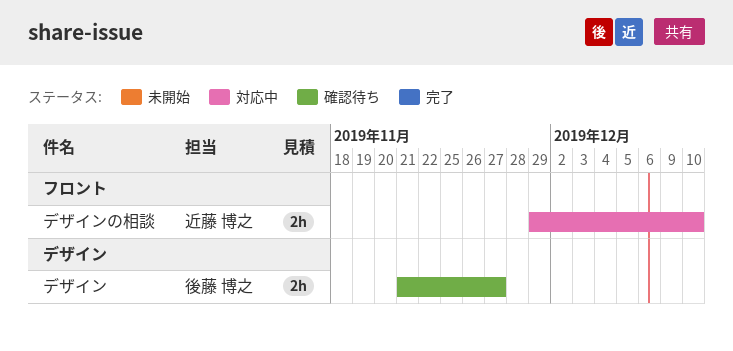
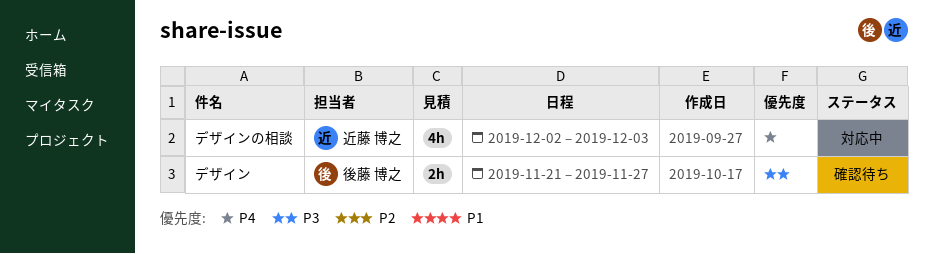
デザインの相談, estimate: 2h -> 4h
デザインの相談, start: Nov 29 -> Dec 2
デザインの相談, due: Dec 10 -> Dec 3

